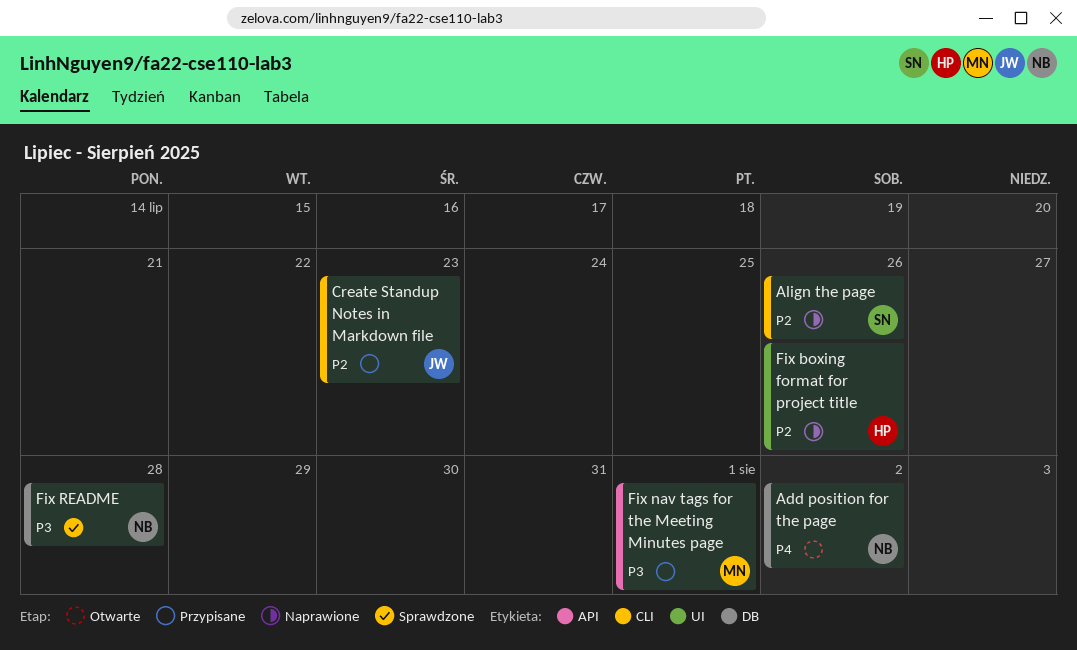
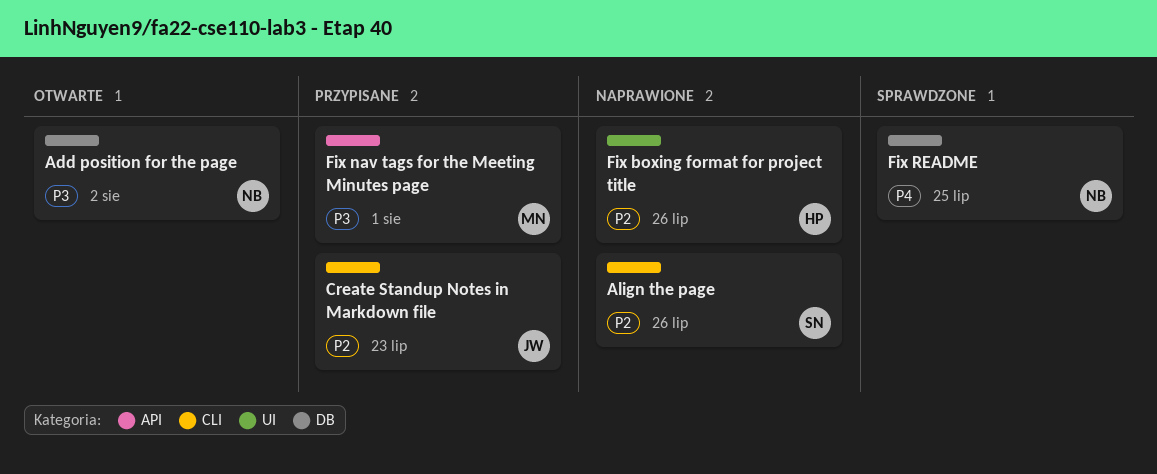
Add position for the page, priority: P4 -> P3
Fix README, priority: P3 -> P4
Fix README, due: Jul 28 -> Jul 25

